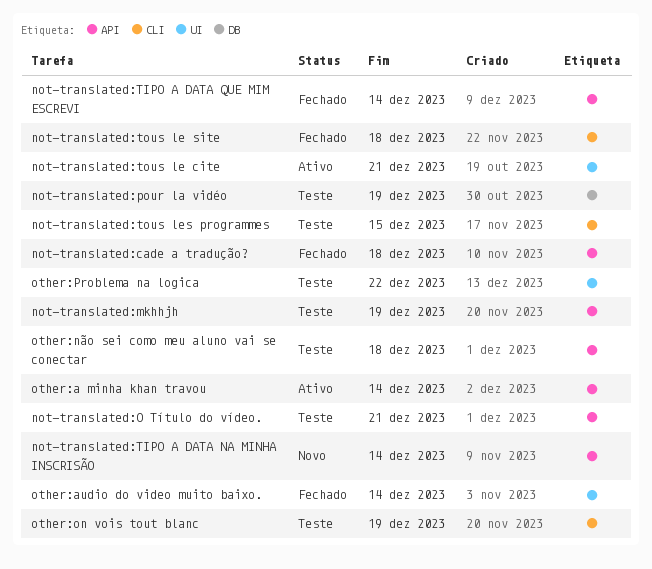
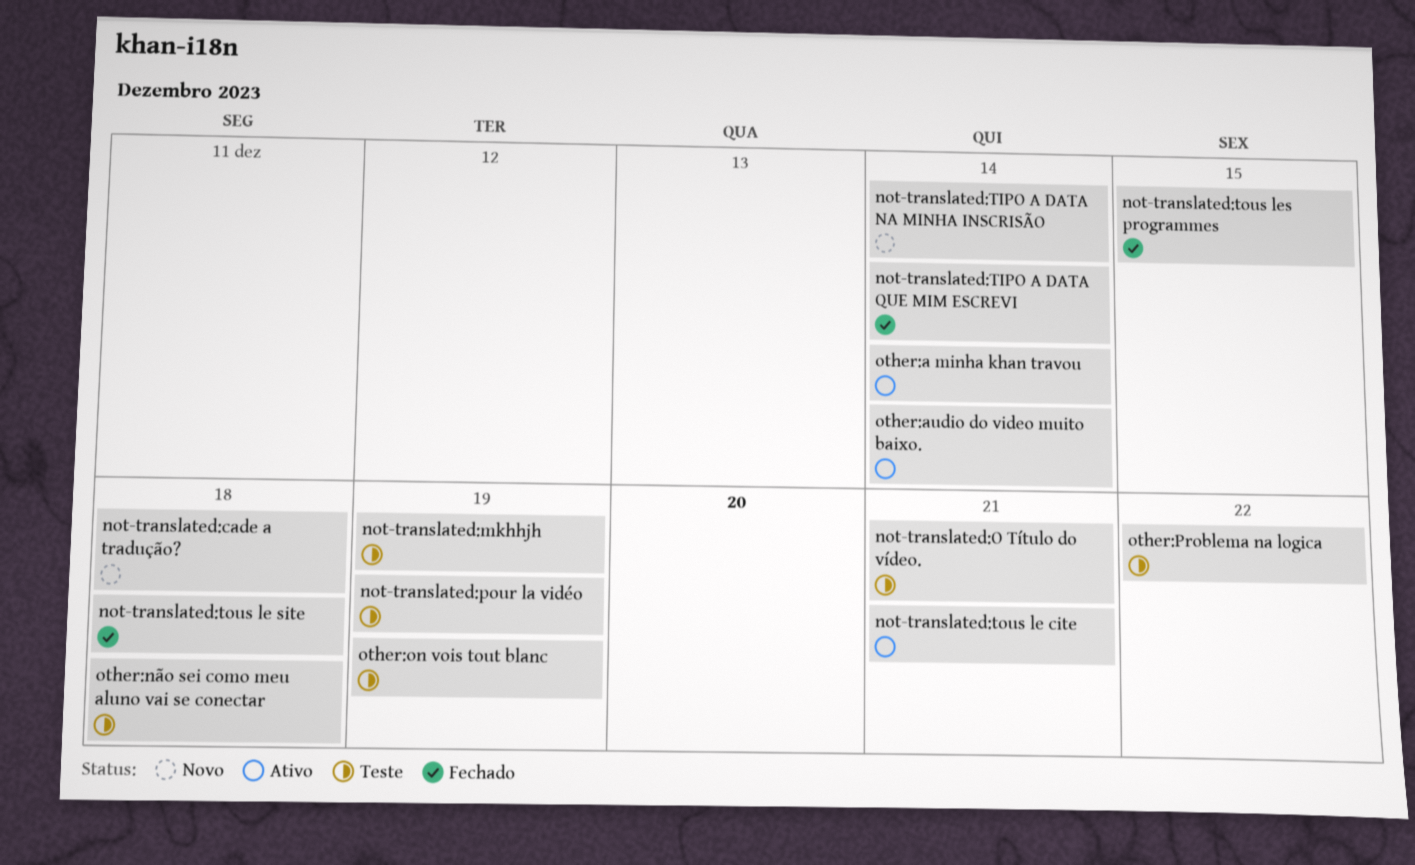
not-translated:cade a tradução?, status: Fechado -> Novo
not-translated:tous les programmes, status: Teste -> Fechado
other:audio do video muito baixo., status: Fechado -> Ativo

